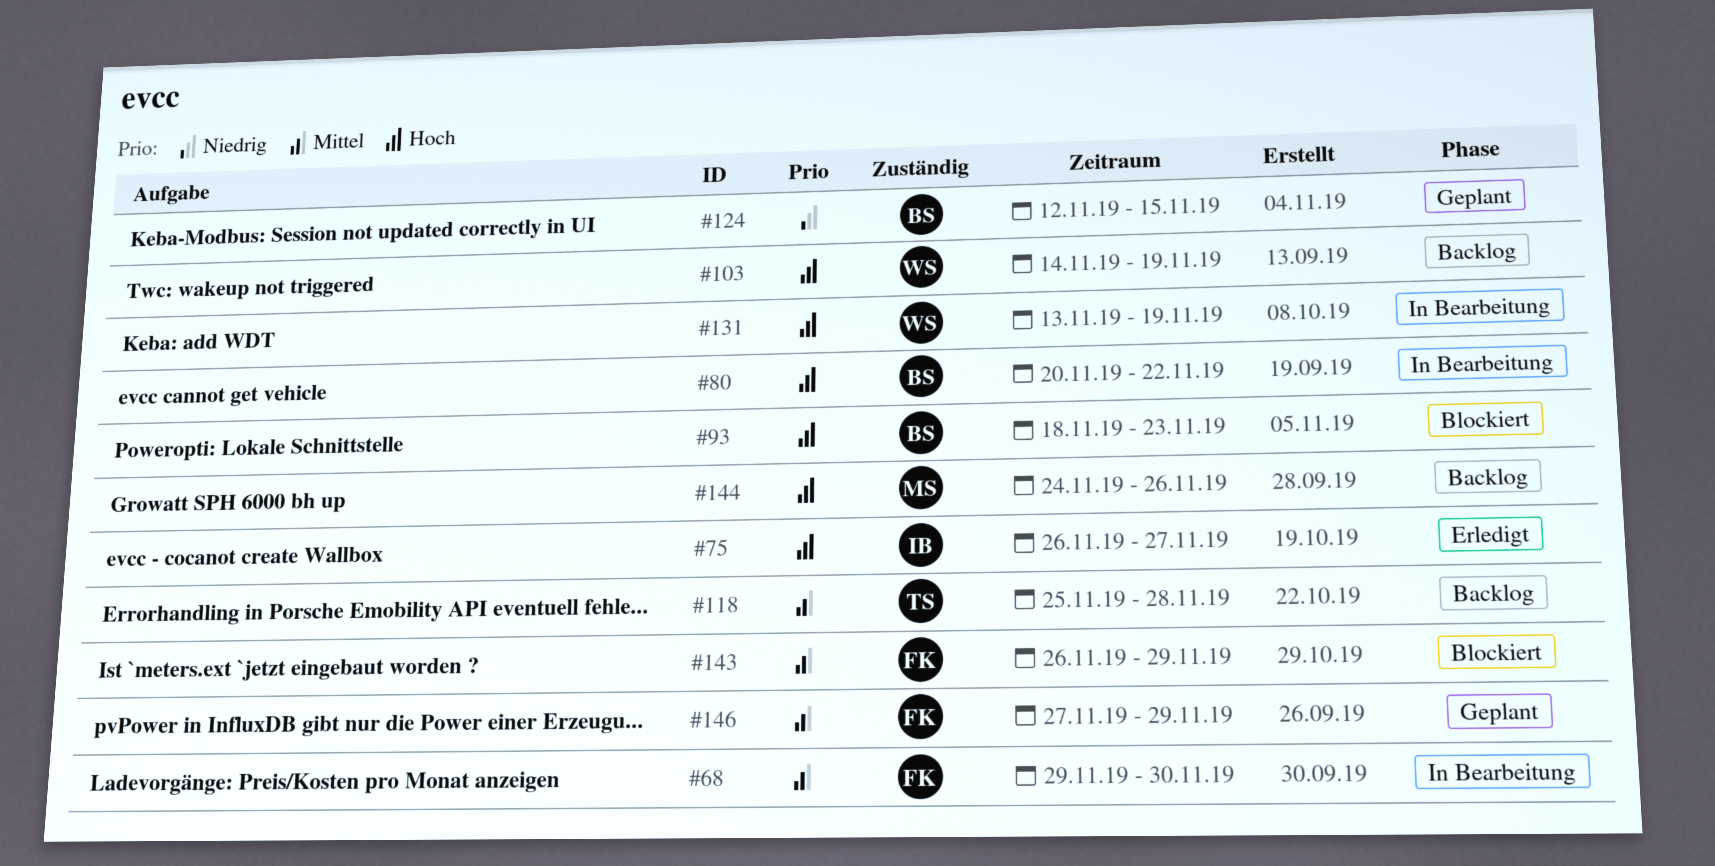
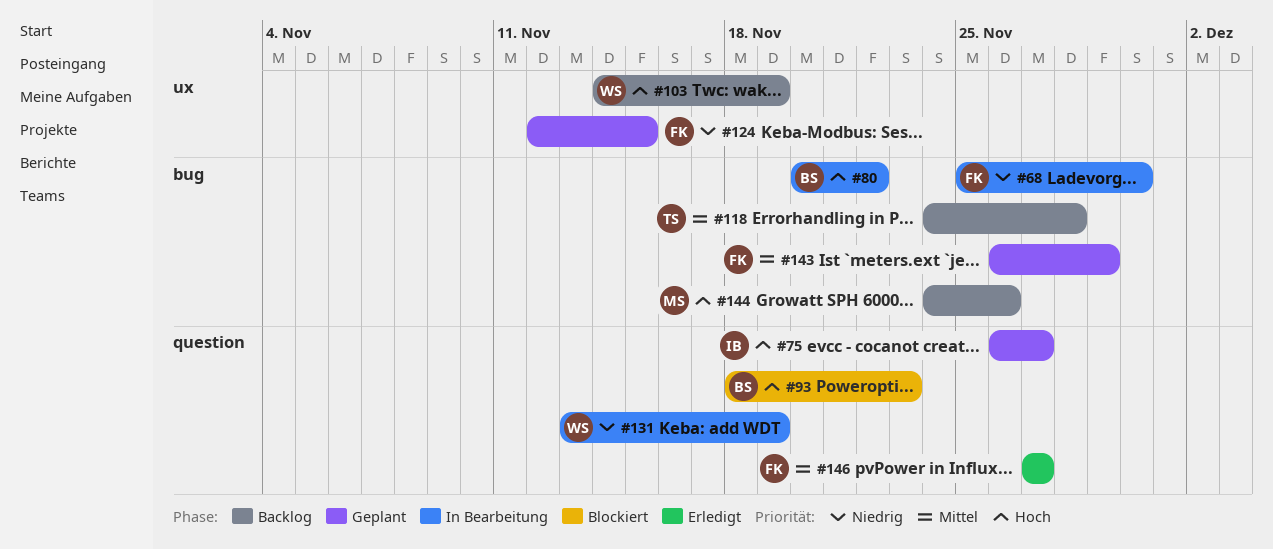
#68, priority: Mittel -> Niedrig
#68, start: Nov 29 -> Nov 25
#75, status: Erledigt -> Geplant
#118, start: Nov 25 -> Nov 24
#124, owner: BS -> FK
#131, priority: Hoch -> Niedrig
#143, status: Blockiert -> Geplant
#146, status: Geplant -> Erledigt
#146, due: Nov 29 -> Nov 27

